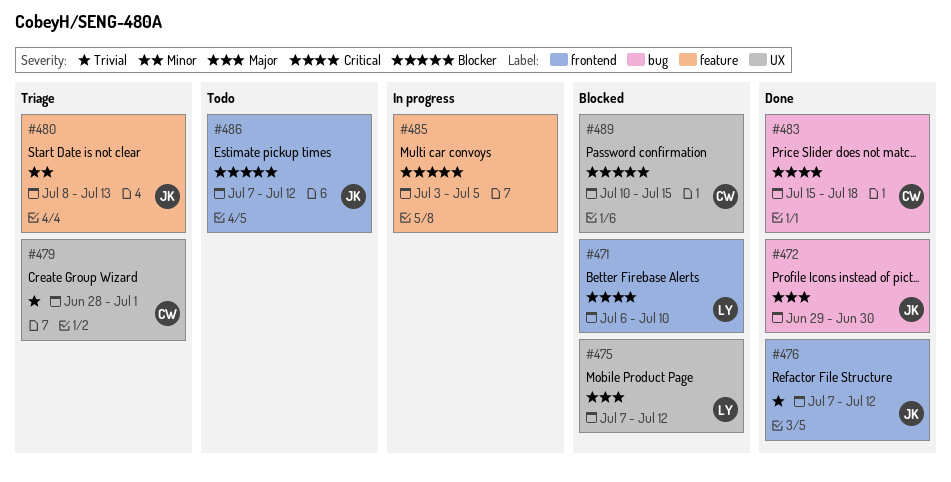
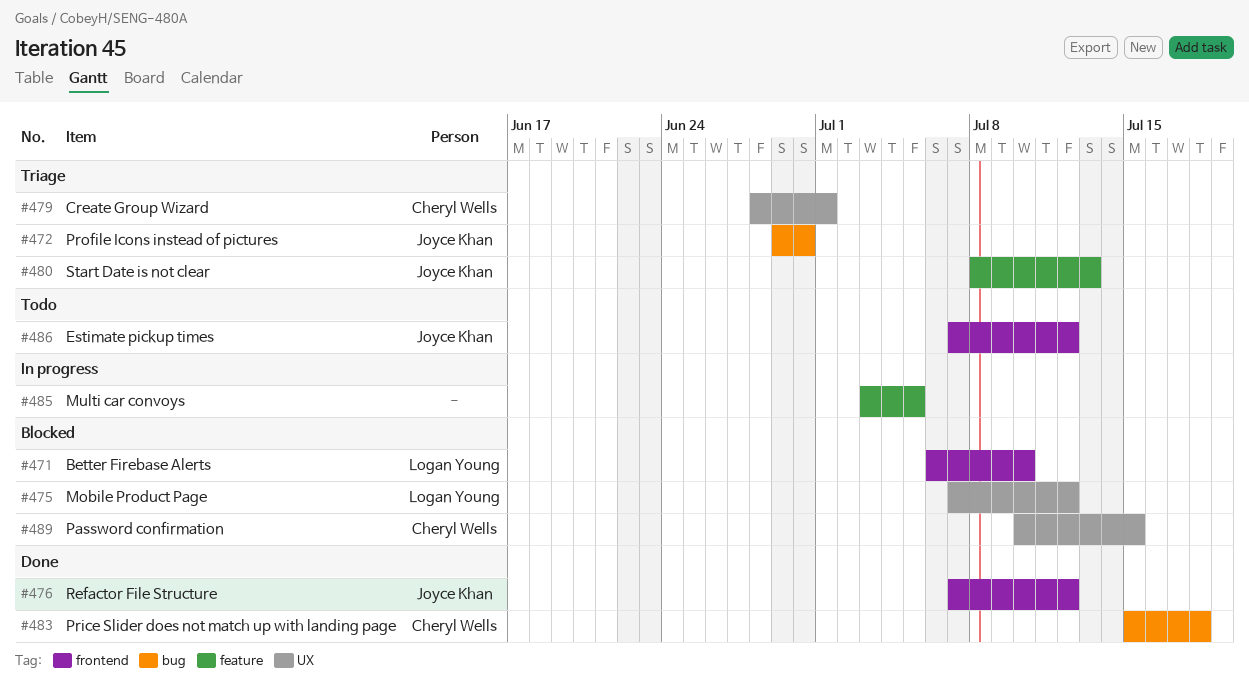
#472, status: Done -> Triage

